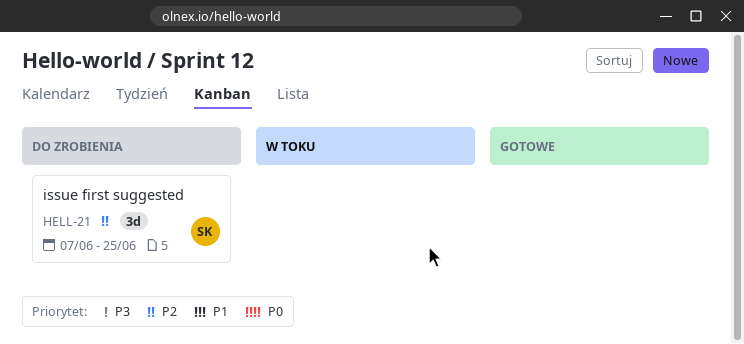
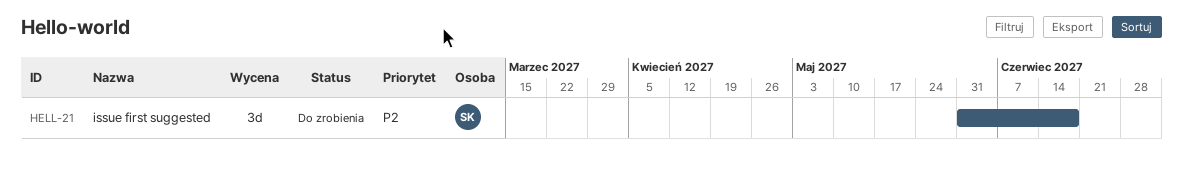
HELL-21, start: Jun 7 -> May 31
HELL-21, due: Jun 25 -> Jun 18

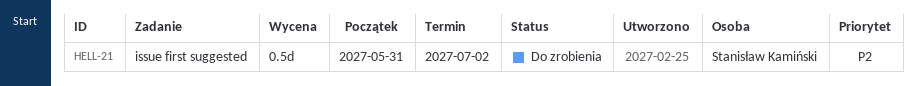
HELL-21, estimate: 3d -> 0.5d
HELL-21, due: Jun 18 -> Jul 2

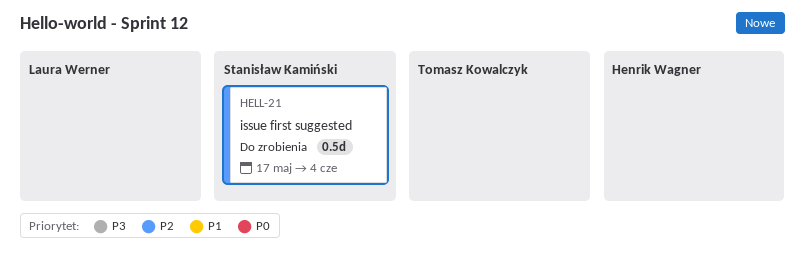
HELL-21, start: May 31 -> May 17
HELL-21, due: Jul 2 -> Jun 4

